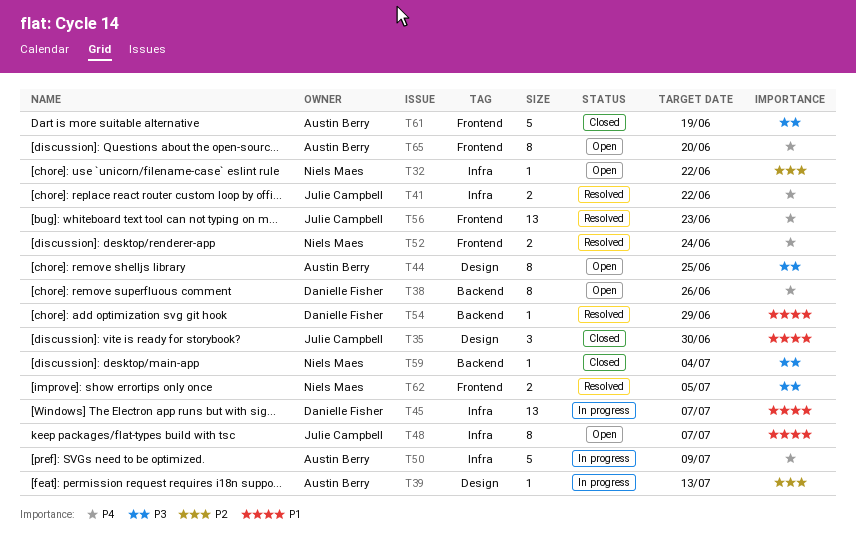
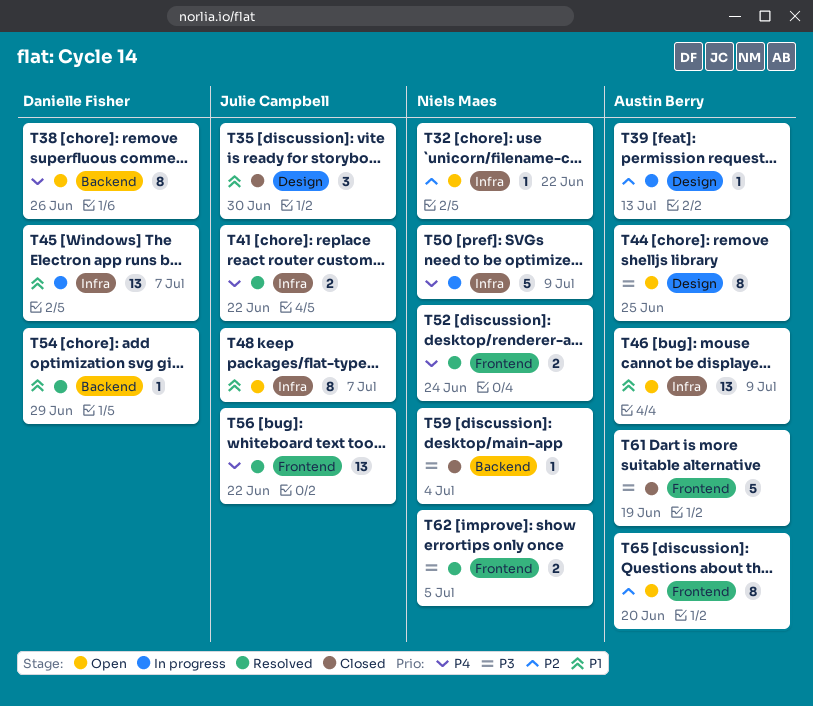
T46: none -> present
T50, owner: Austin Berry -> Niels Maes
T56, due: Jun 23 -> Jun 22
T65, priority: P4 -> P2

